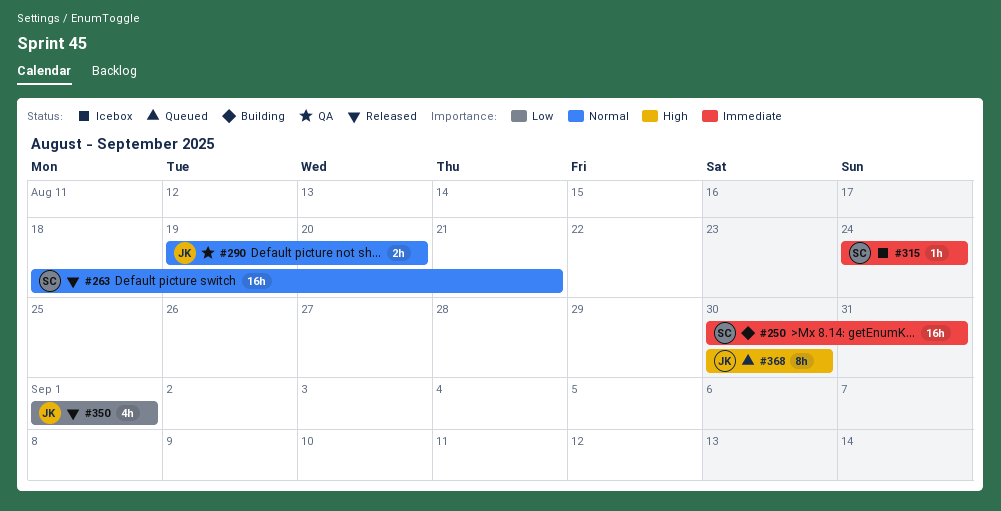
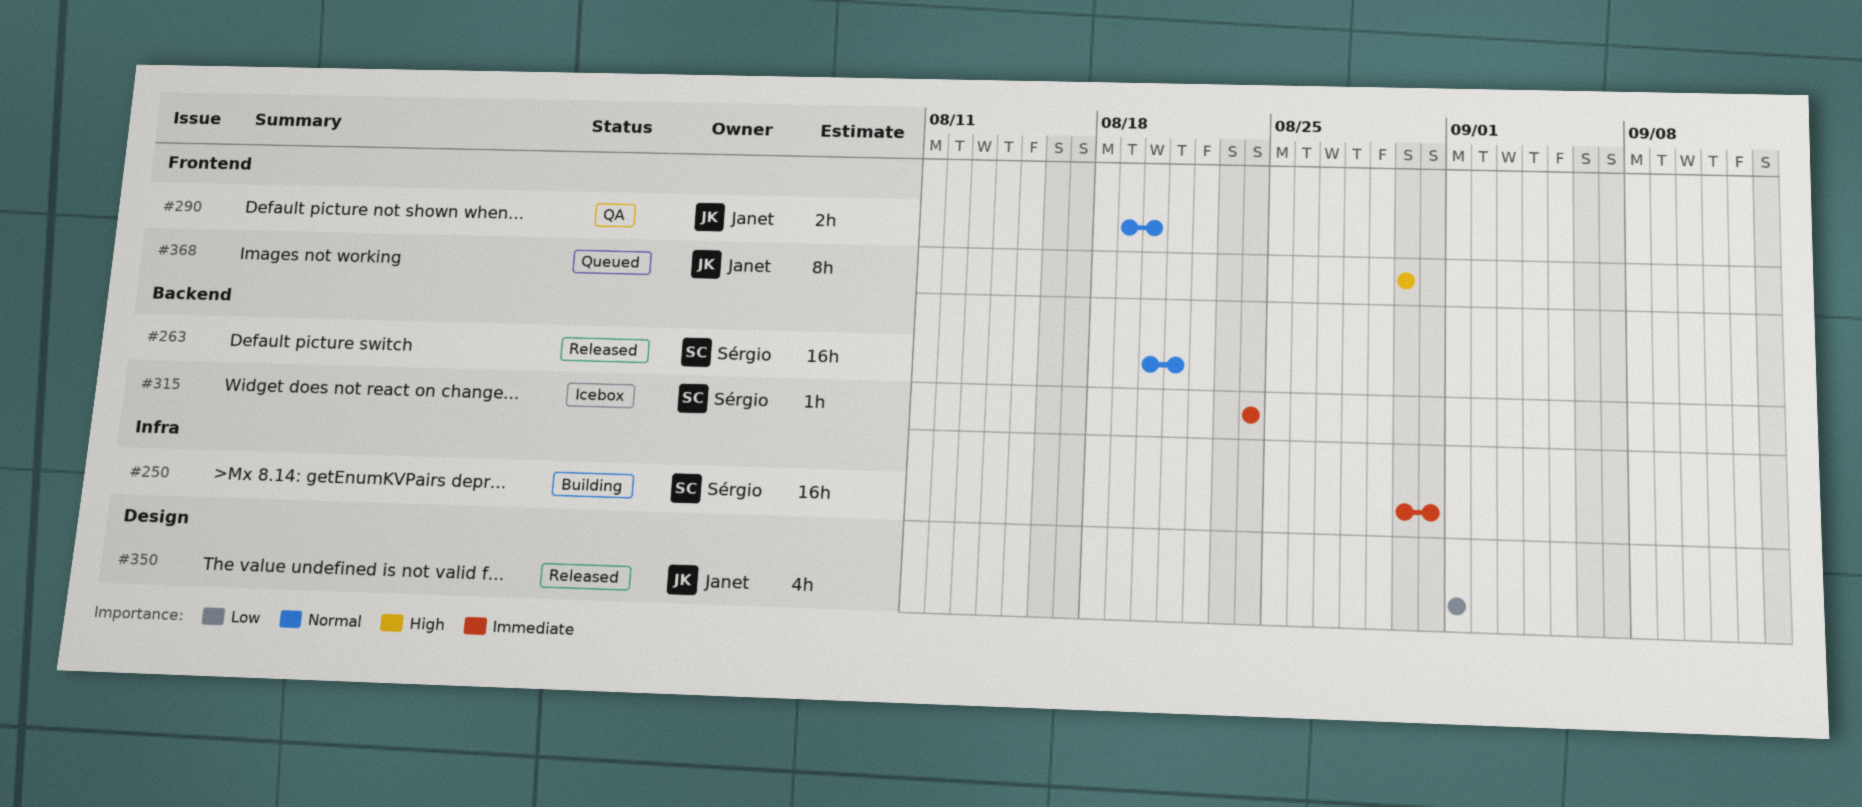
#263, start: Aug 18 -> Aug 20

